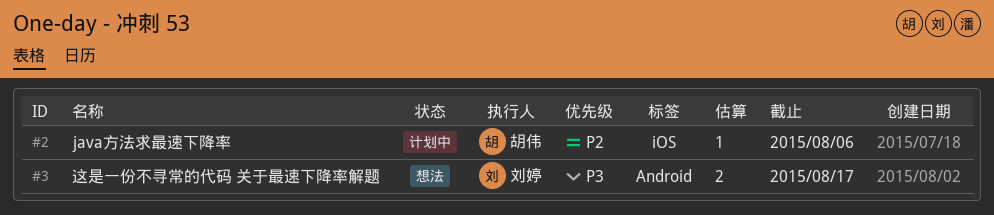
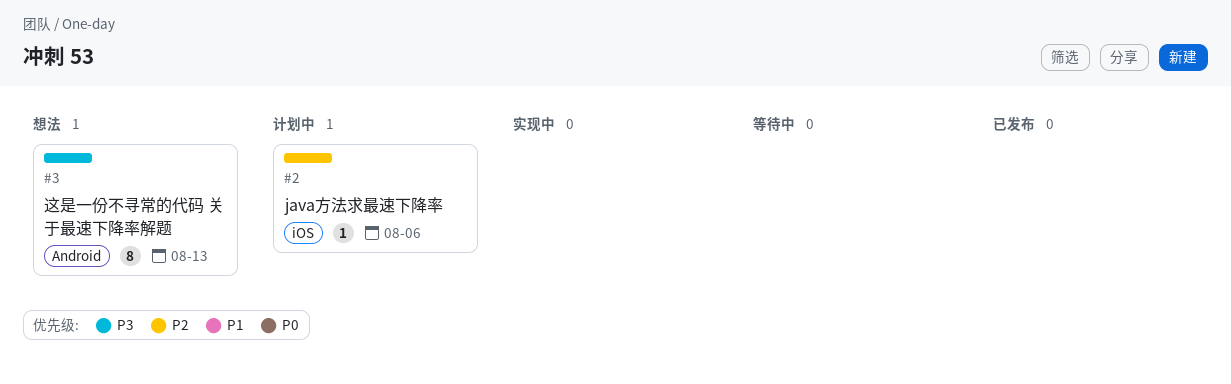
#3, estimate: 2 -> 8
#3, due: Aug 17 -> Aug 13

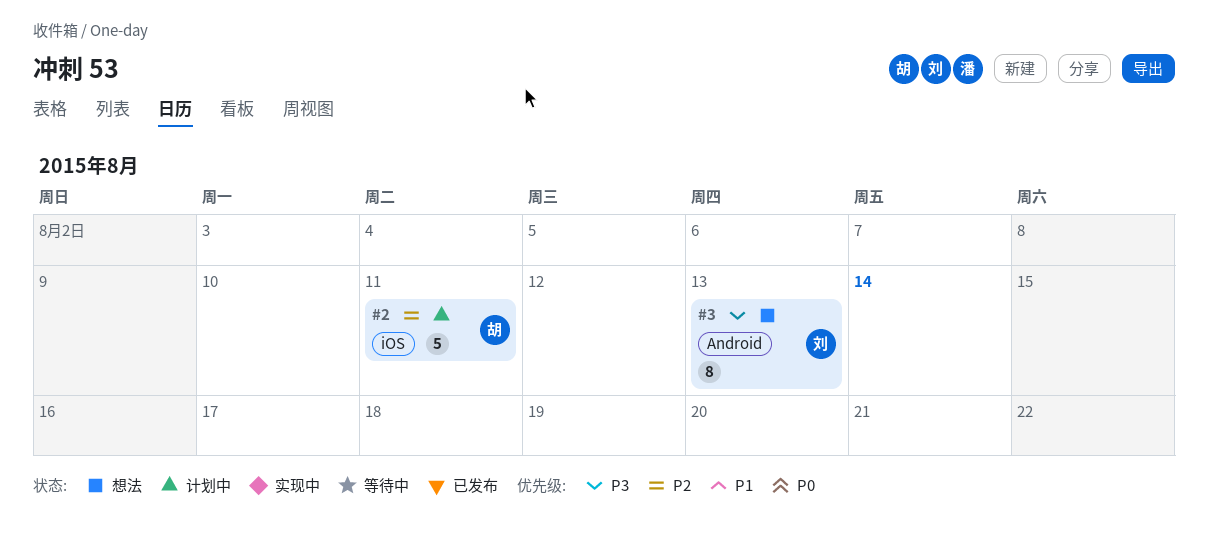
#2, estimate: 1 -> 5
#2, due: Aug 6 -> Aug 11

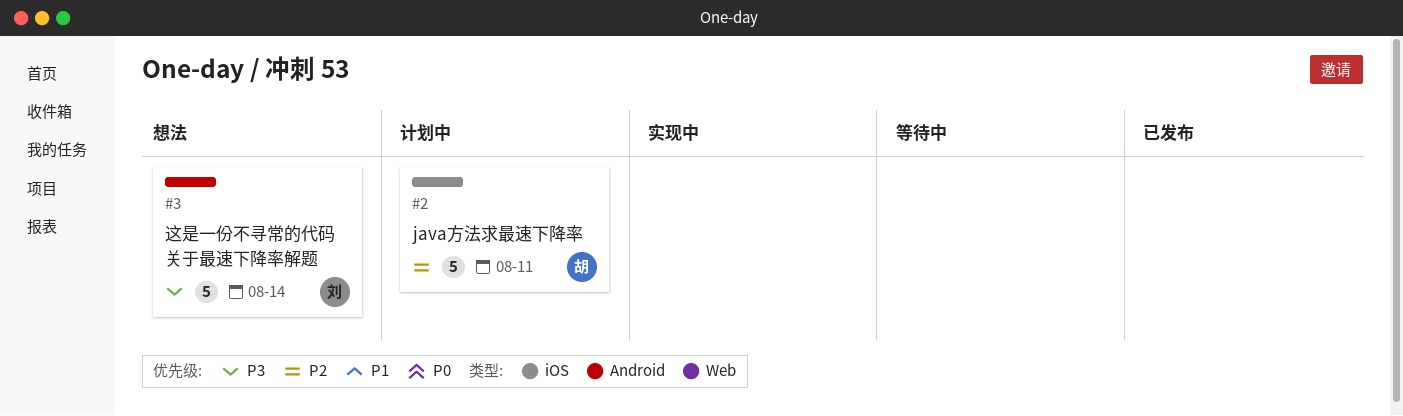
#3, estimate: 8 -> 5
#3, due: Aug 13 -> Aug 14

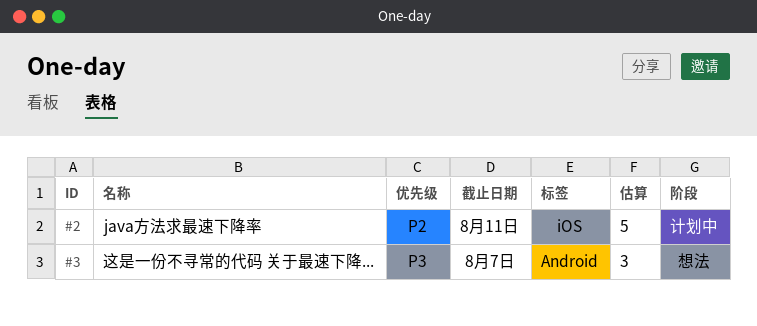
#3, estimate: 5 -> 3
#3, due: Aug 14 -> Aug 7

